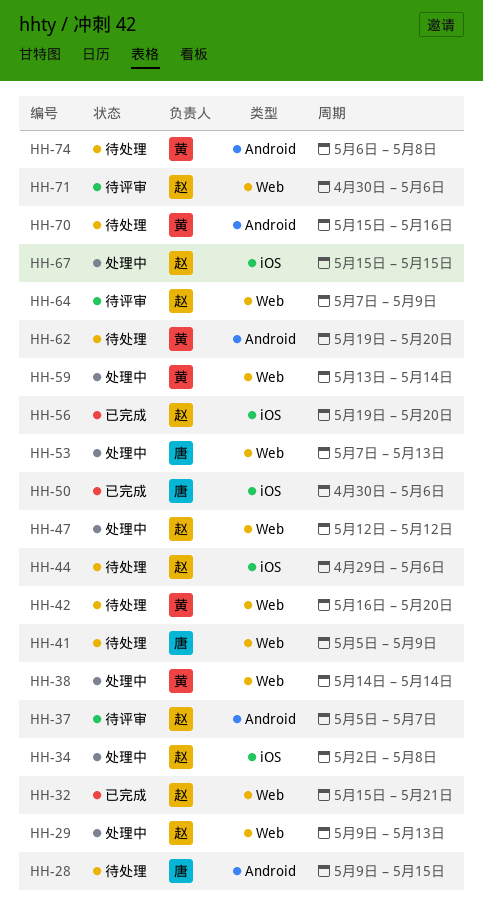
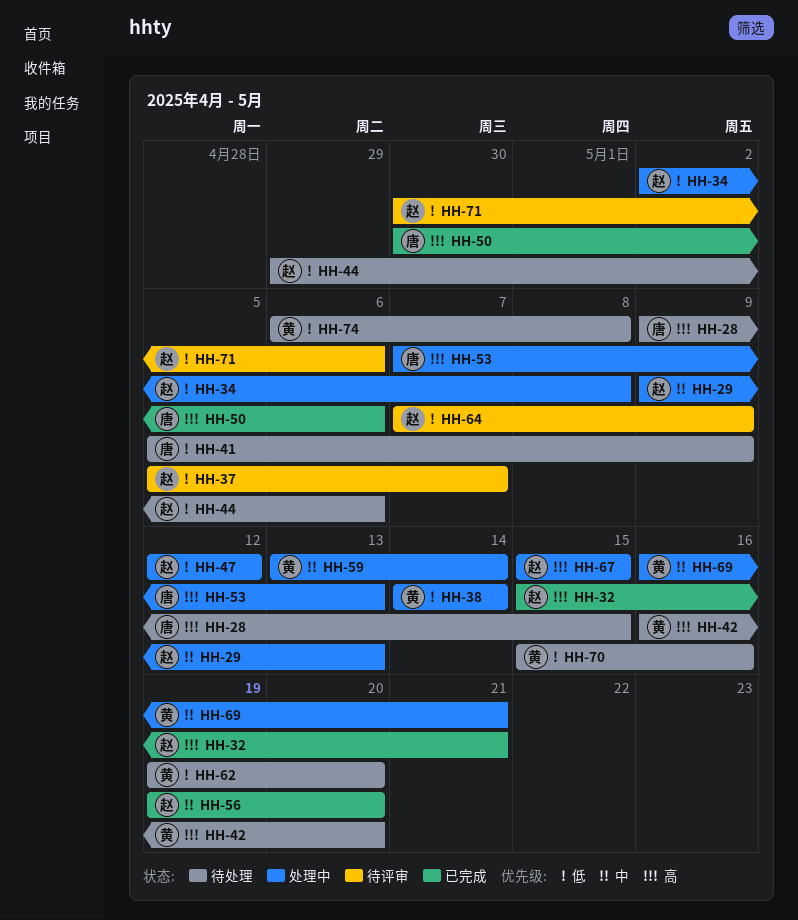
HH-69: none -> present

